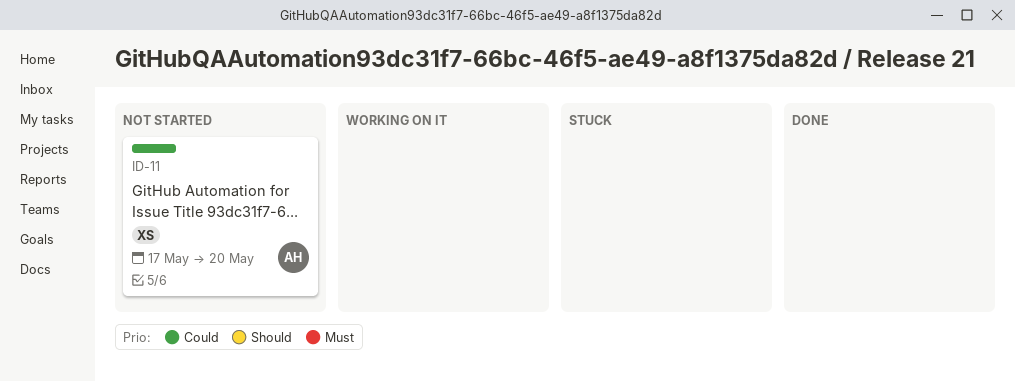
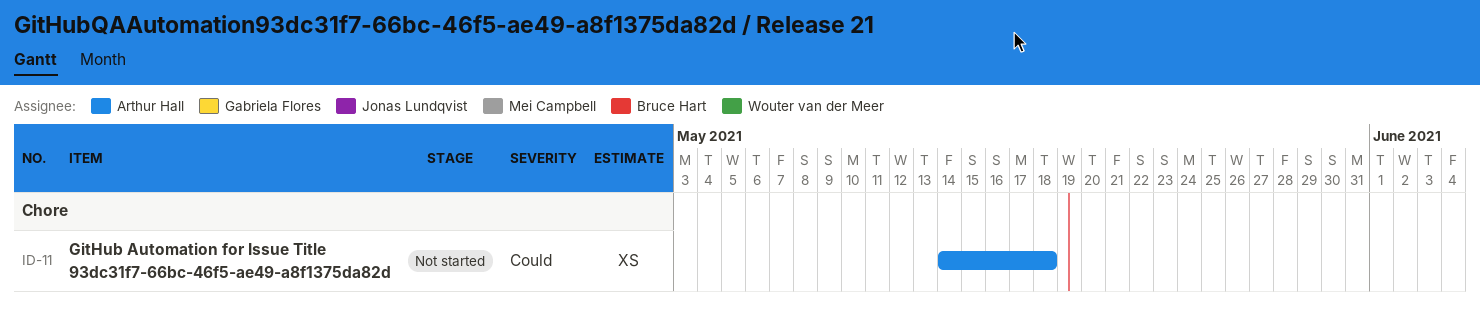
ID-11, start: May 17 -> May 14
ID-11, due: May 20 -> May 18

